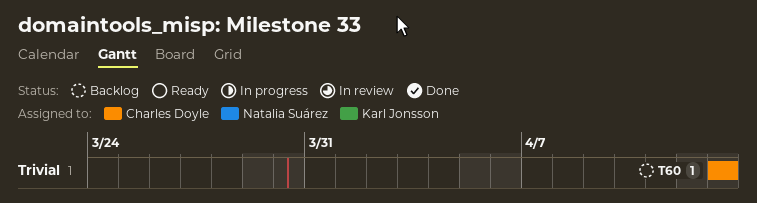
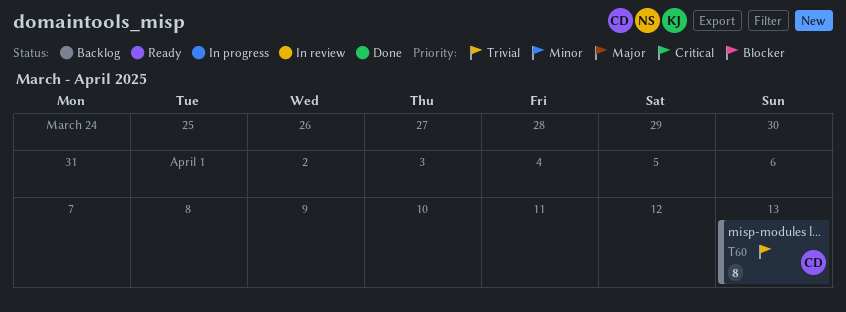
T60, estimate: 1 -> 8

